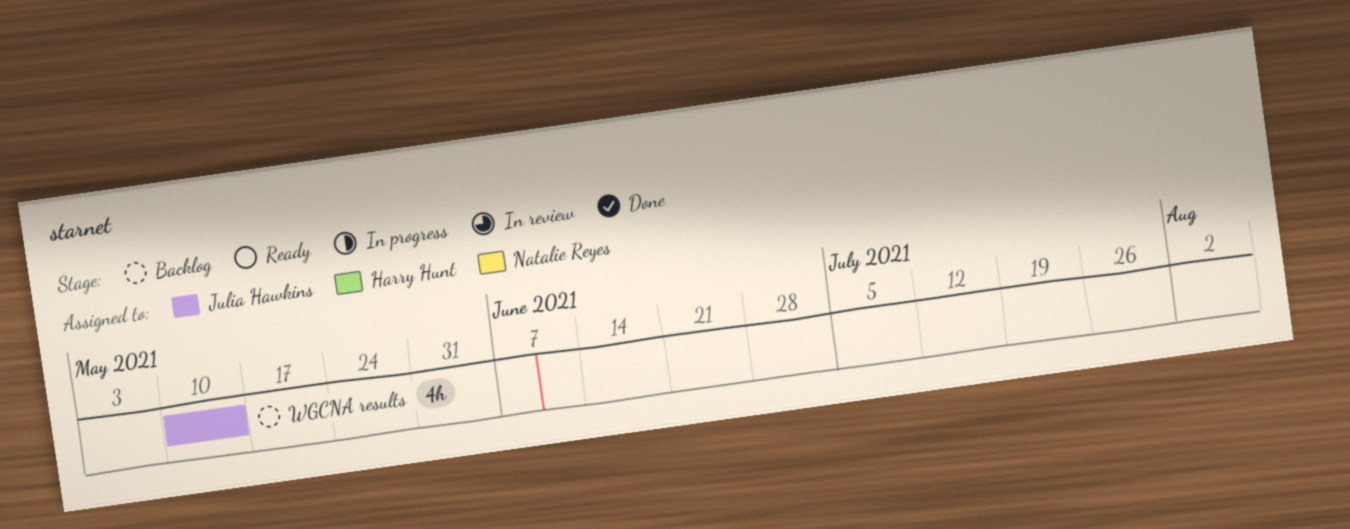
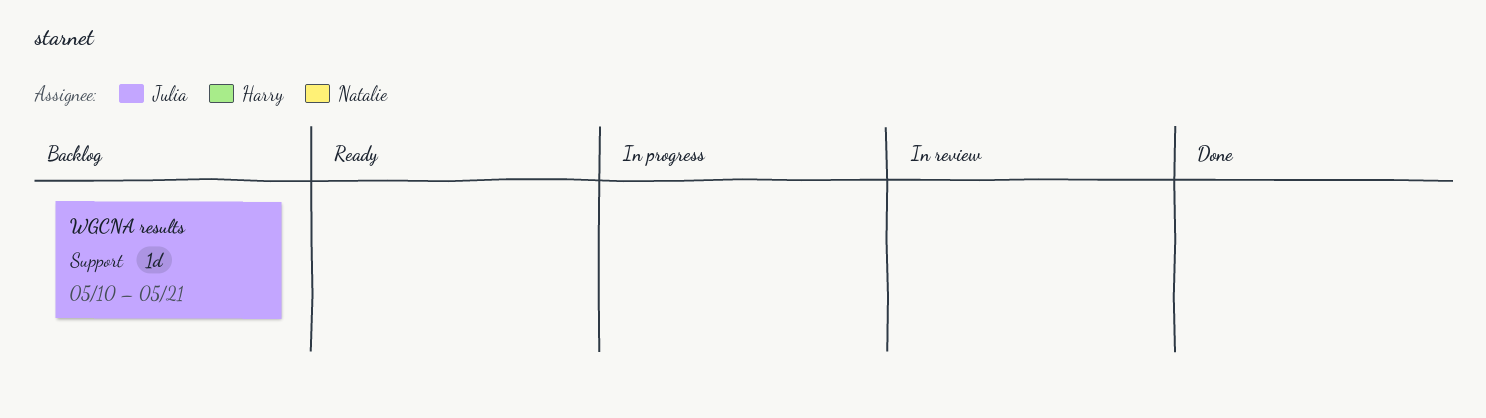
WGCNA results, estimate: 4h -> 1d
WGCNA results, due: May 14 -> May 21

